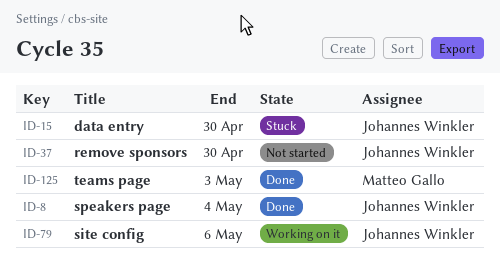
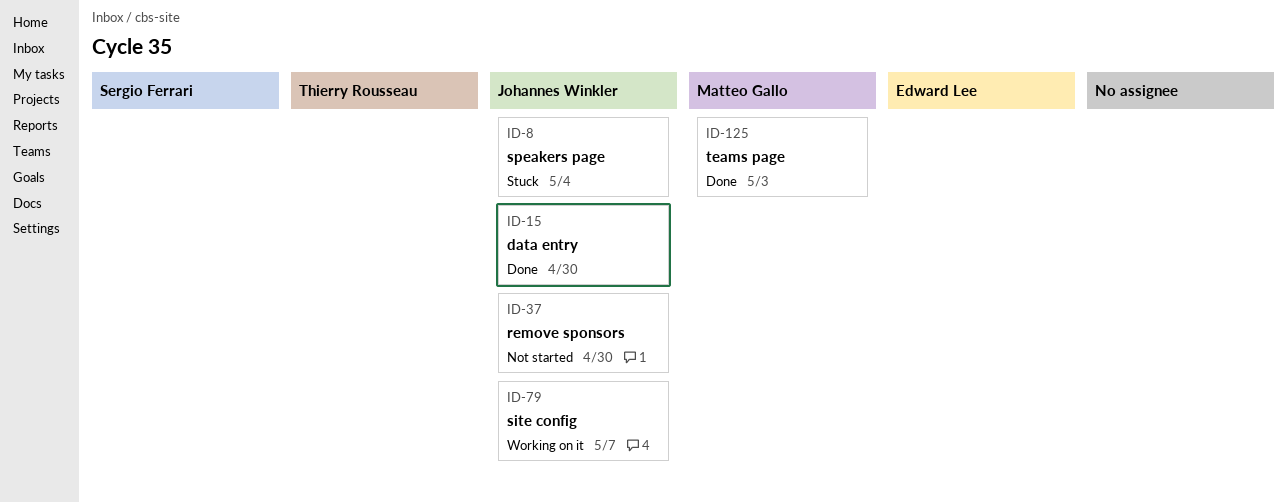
ID-8, status: Done -> Stuck
ID-15, status: Stuck -> Done
ID-79, due: May 6 -> May 7

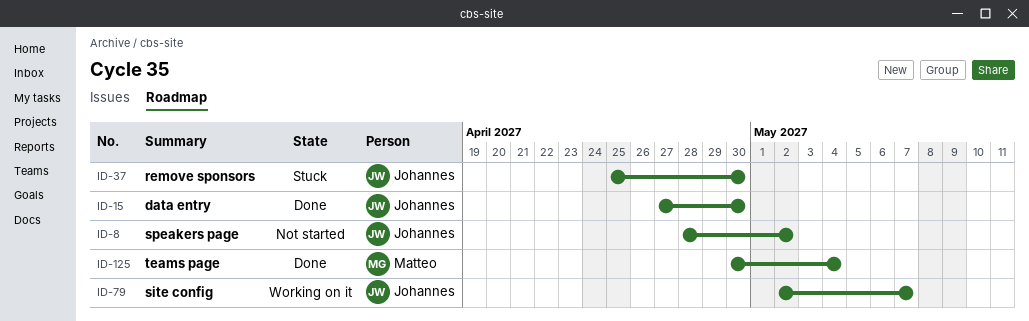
ID-8, status: Stuck -> Not started
ID-8, due: May 4 -> May 2
ID-37, status: Not started -> Stuck
ID-125, due: May 3 -> May 4

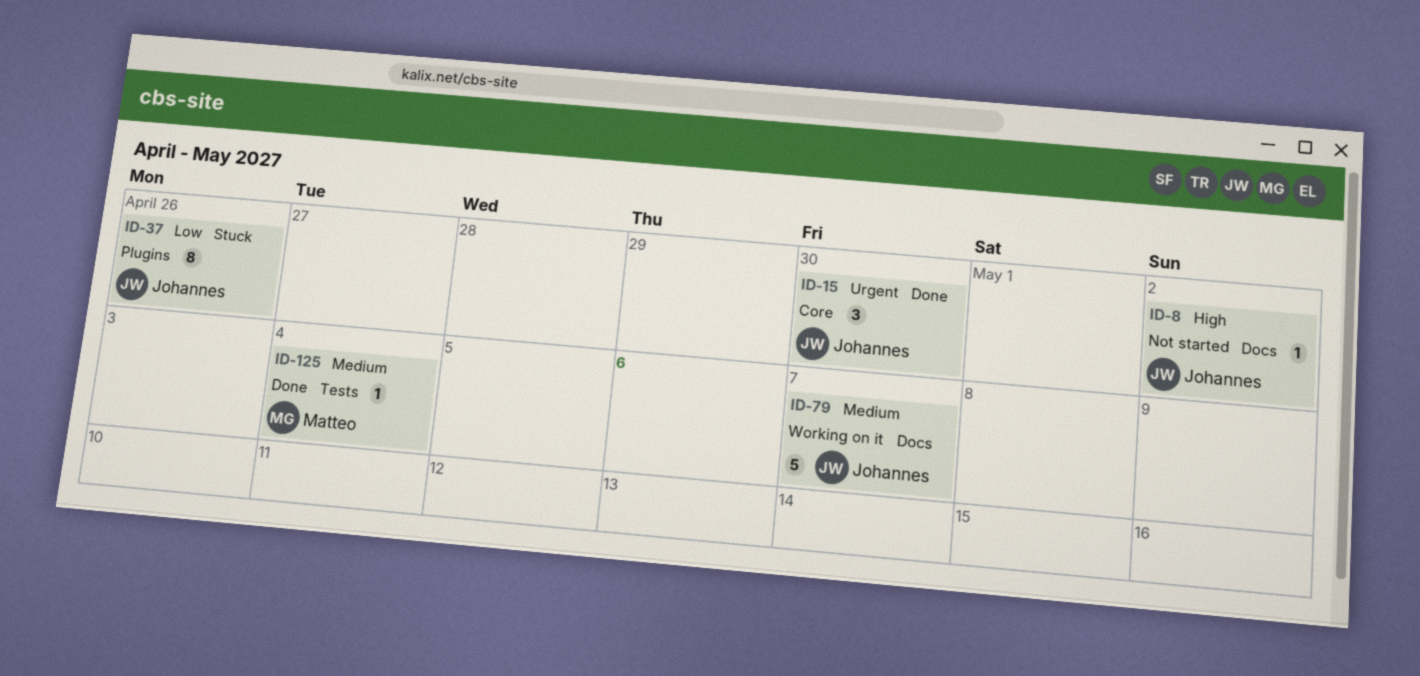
ID-37, due: Apr 30 -> Apr 26

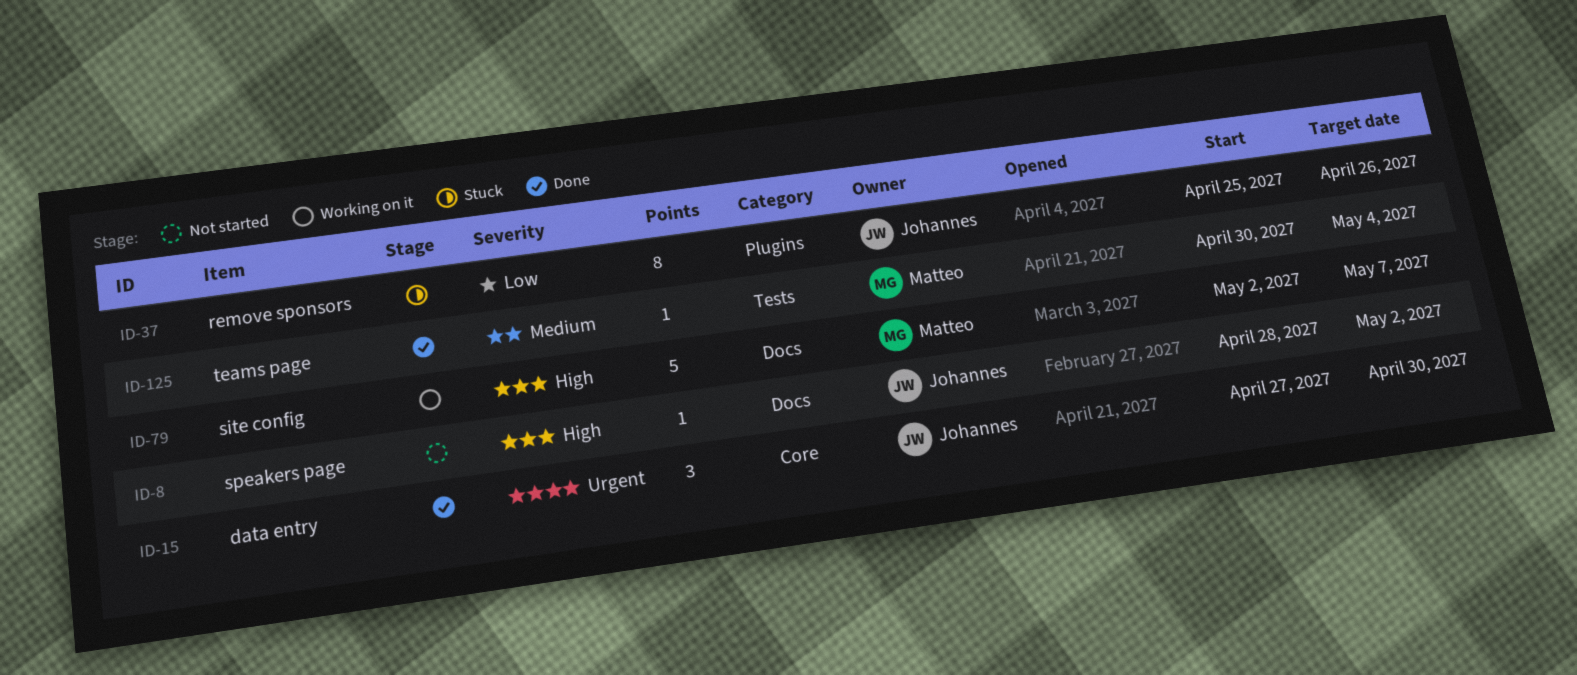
ID-79, owner: Johannes -> Matteo
ID-79, priority: Medium -> High

